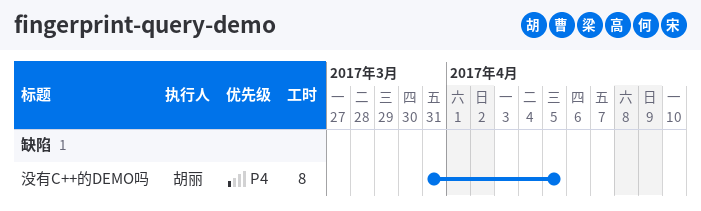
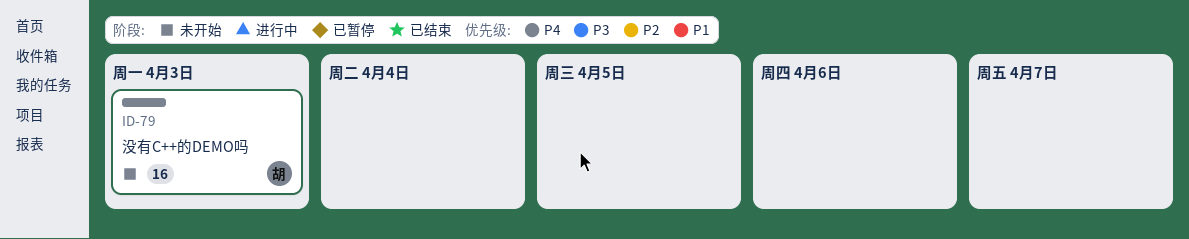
没有C++的DEMO吗, estimate: 8 -> 16
没有C++的DEMO吗, due: Apr 5 -> Apr 3

